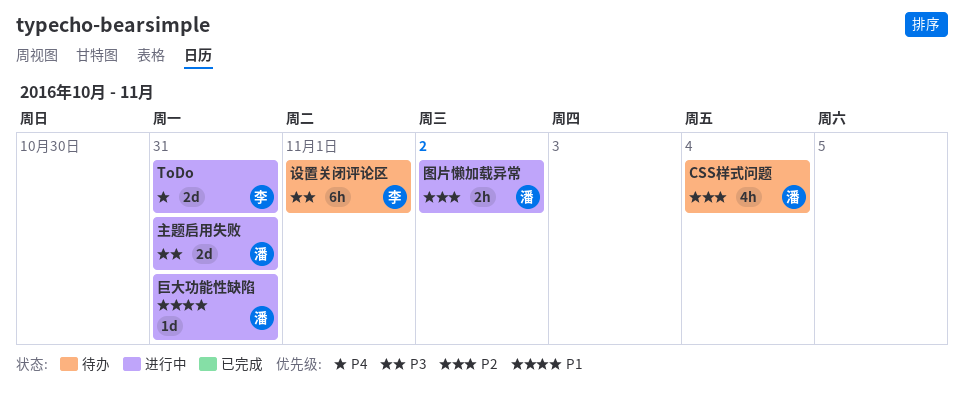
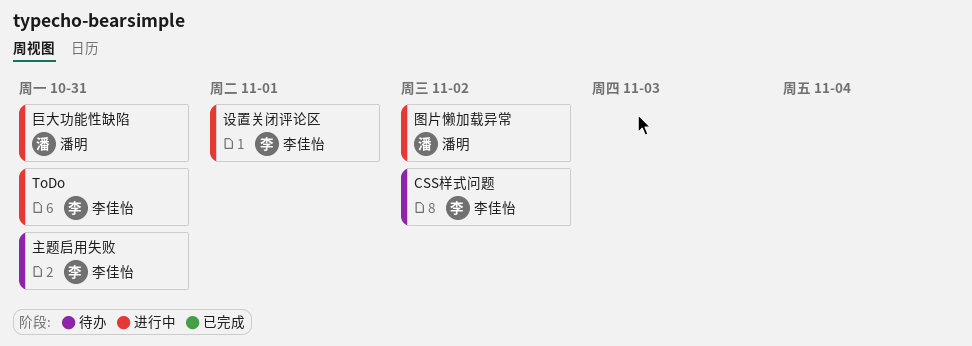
CSS样式问题, owner: 潘明 -> 李佳怡
CSS样式问题, due: Nov 4 -> Nov 2
主题启用失败, status: 进行中 -> 待办
主题启用失败, owner: 潘明 -> 李佳怡
设置关闭评论区, status: 待办 -> 进行中

